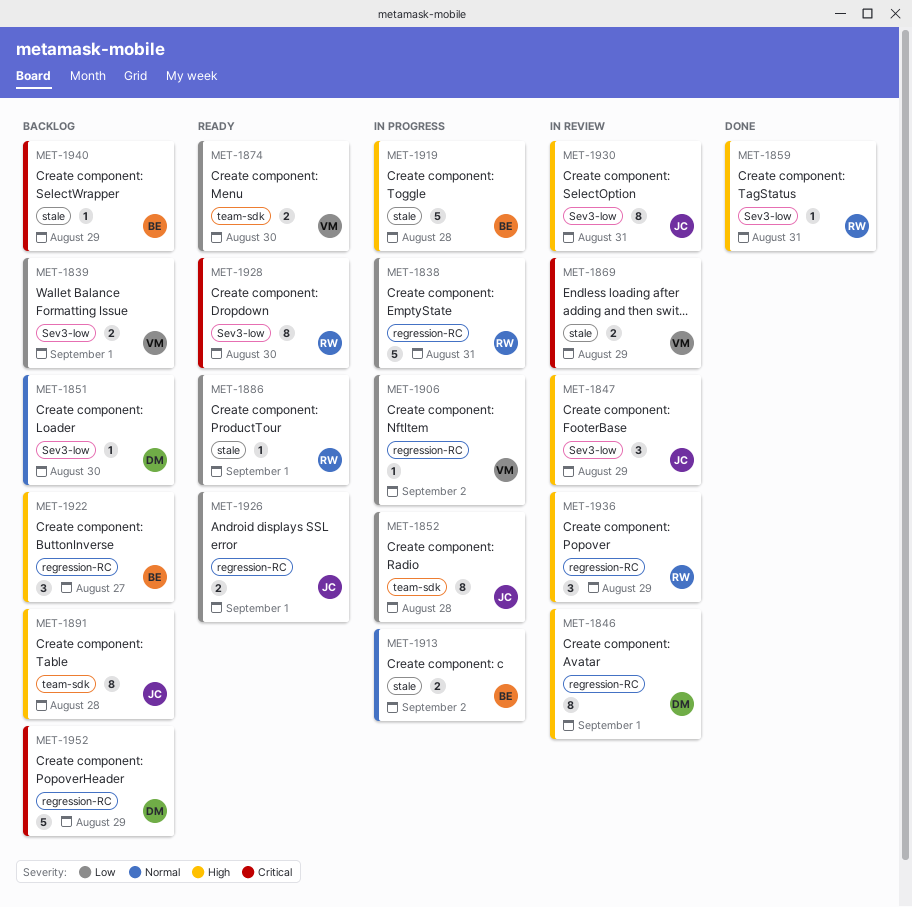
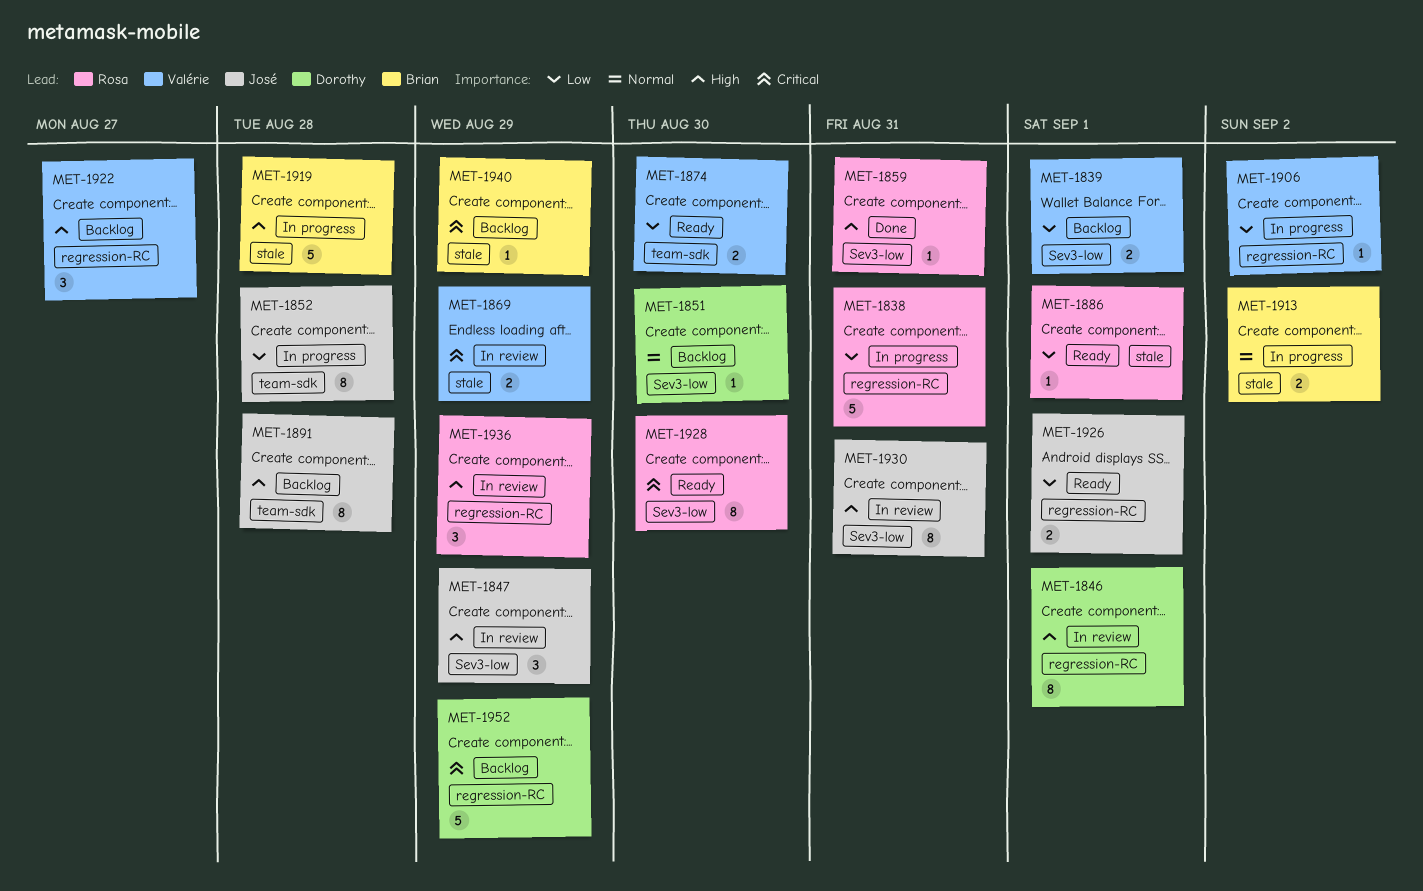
MET-1922, owner: Brian -> Valérie

